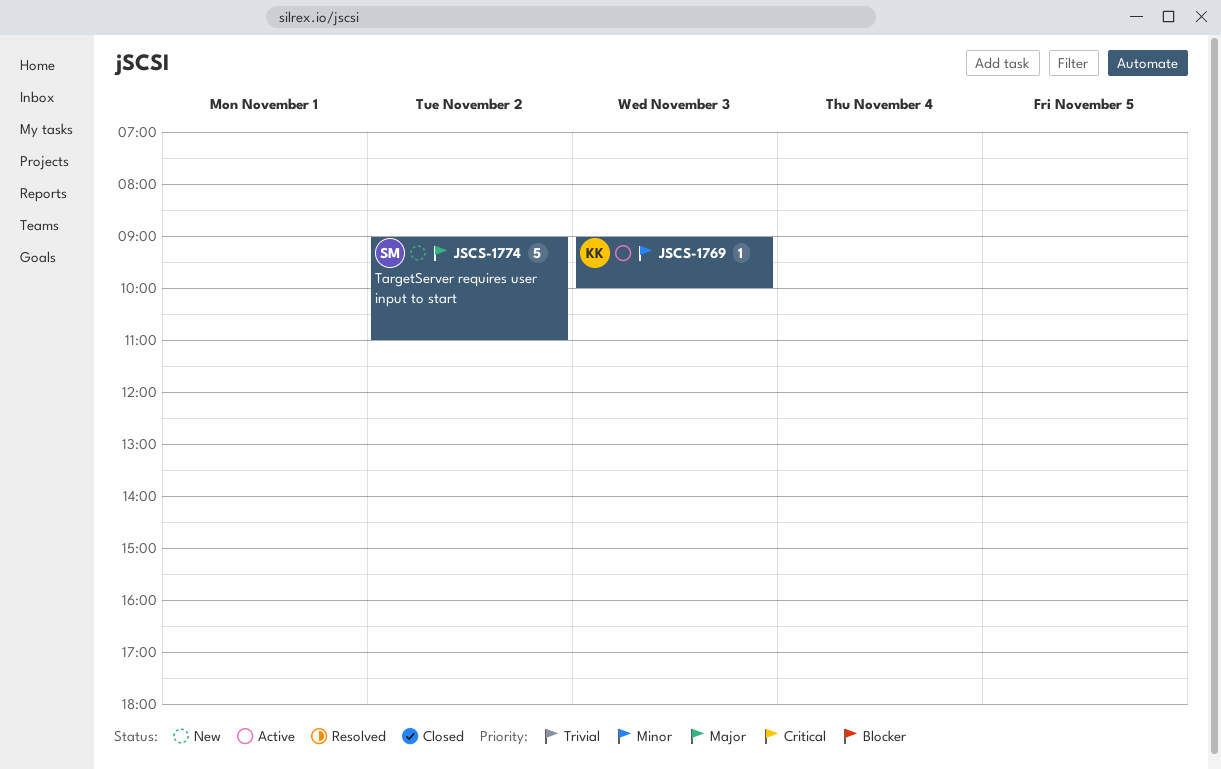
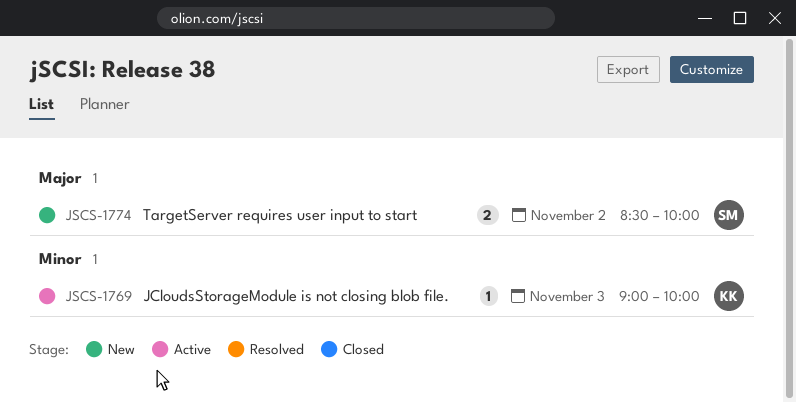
JSCS-1774, estimate: 5 -> 2
JSCS-1774, begins: 09:00 -> 08:30
JSCS-1774, ends: 11:00 -> 10:00

